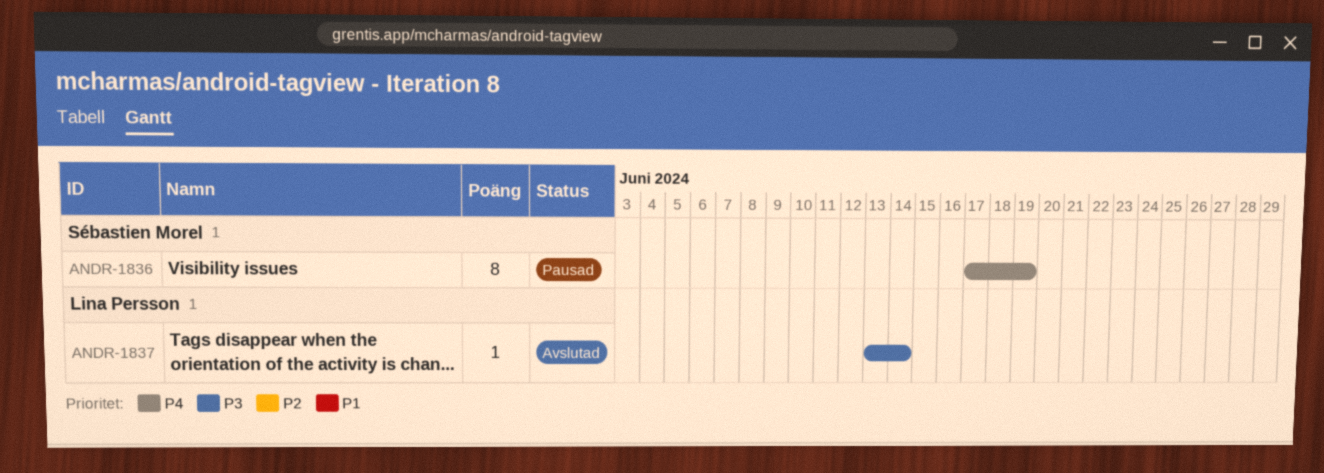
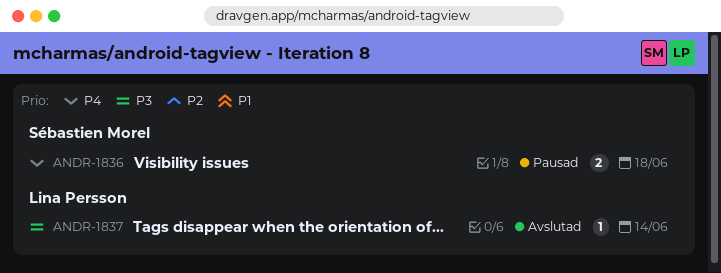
ANDR-1836, estimate: 8 -> 2
ANDR-1836, due: Jun 19 -> Jun 18

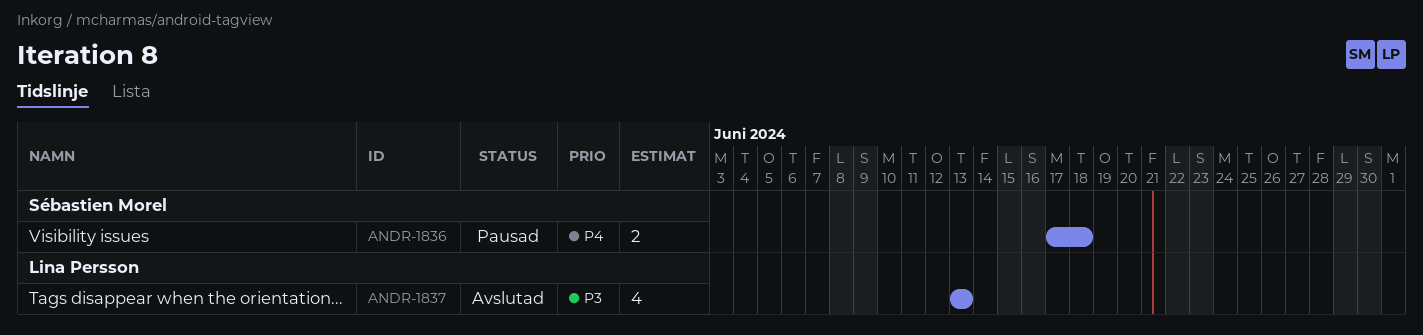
ANDR-1837, estimate: 1 -> 4
ANDR-1837, due: Jun 14 -> Jun 13

